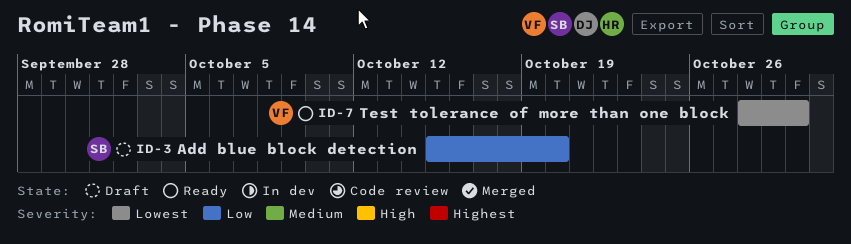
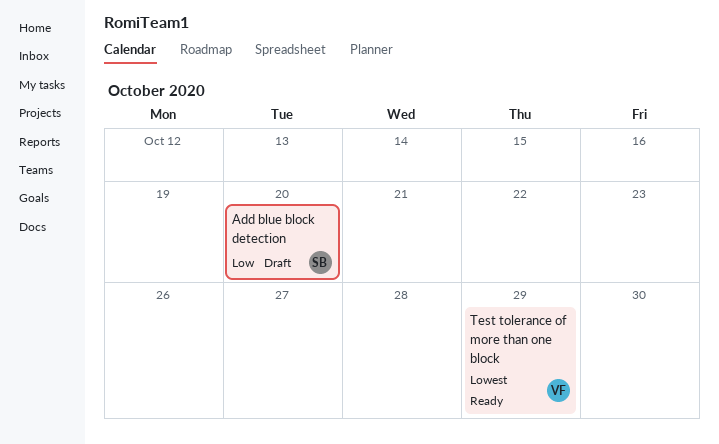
Test tolerance of more than one block, due: Oct 30 -> Oct 29

